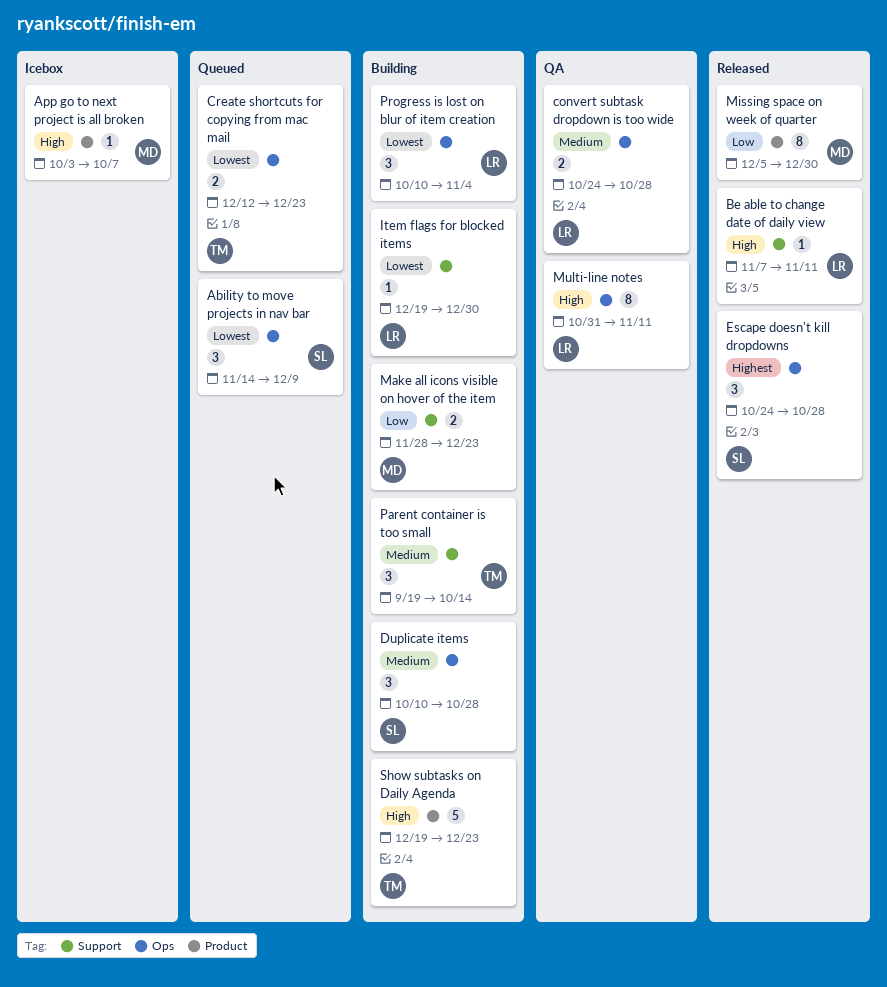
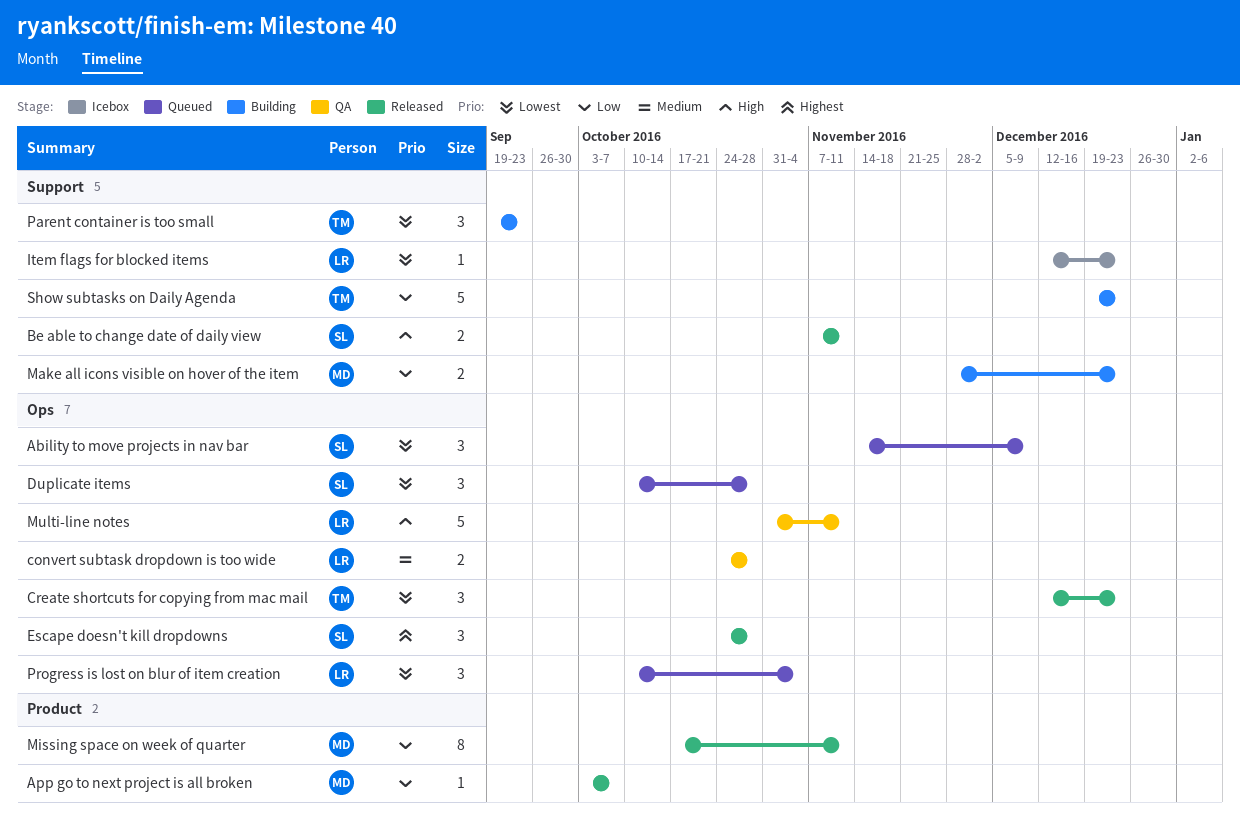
App go to next project is all broken, status: Icebox -> Released
App go to next project is all broken, priority: High -> Low
Be able to change date of daily view, owner: LR -> SL
Be able to change date of daily view, estimate: 1 -> 2
Create shortcuts for copying from mac mail, status: Queued -> Released
Create shortcuts for copying from mac mail, estimate: 2 -> 3
Duplicate items, status: Building -> Queued
Duplicate items, priority: Medium -> Lowest
Item flags for blocked items, status: Building -> Icebox
Item flags for blocked items, start: Dec 19 -> Dec 12
Item flags for blocked items, due: Dec 30 -> Dec 23
Missing space on week of quarter, start: Dec 5 -> Oct 17
Missing space on week of quarter, due: Dec 30 -> Nov 11
Multi-line notes, estimate: 8 -> 5
Parent container is too small, priority: Medium -> Lowest
Parent container is too small, due: Oct 14 -> Sep 23
Progress is lost on blur of item creation, status: Building -> Queued
Show subtasks on Daily Agenda, priority: High -> Low
Show subtasks on Daily Agenda, label: Product -> Support

